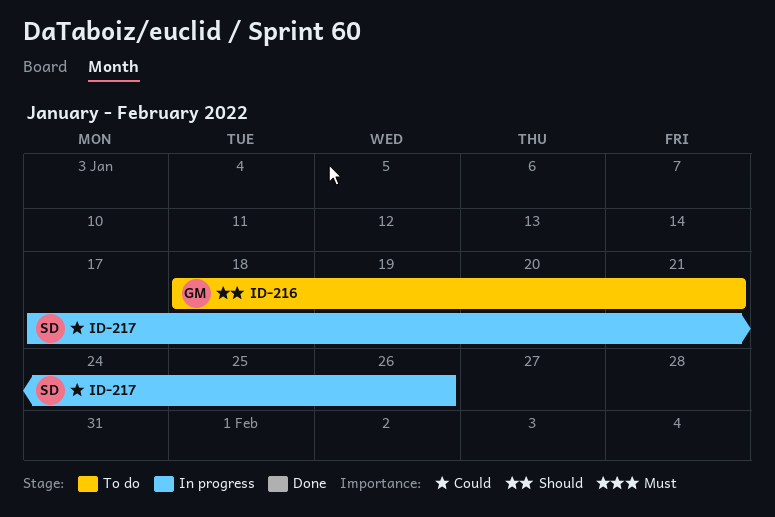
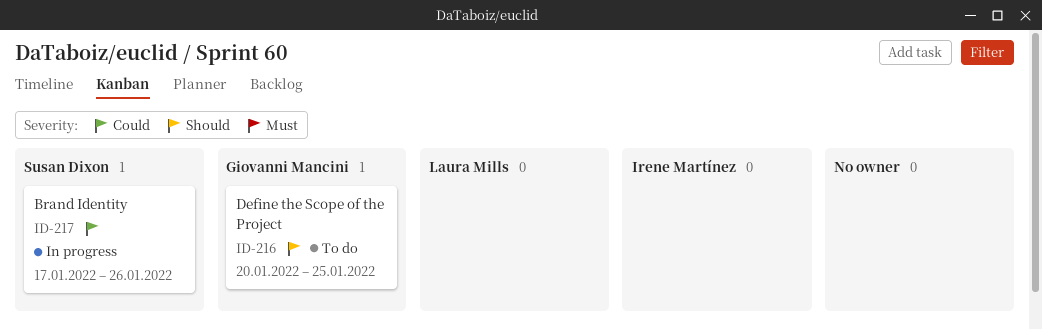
ID-216, start: Jan 18 -> Jan 20
ID-216, due: Jan 21 -> Jan 25

